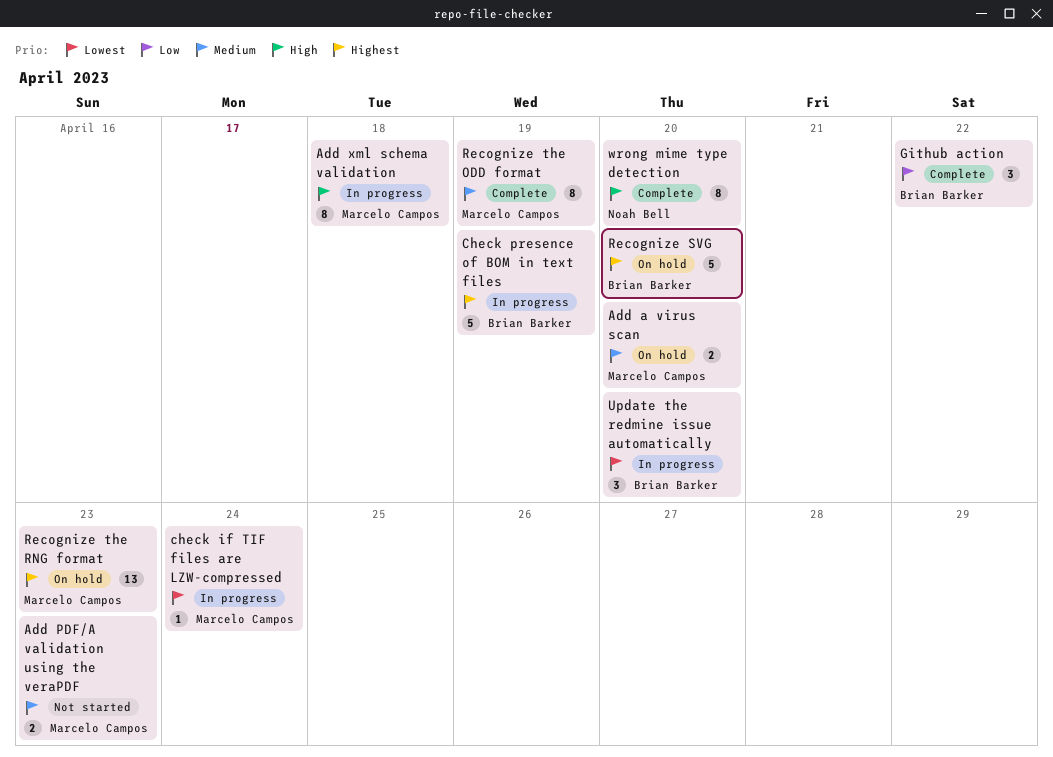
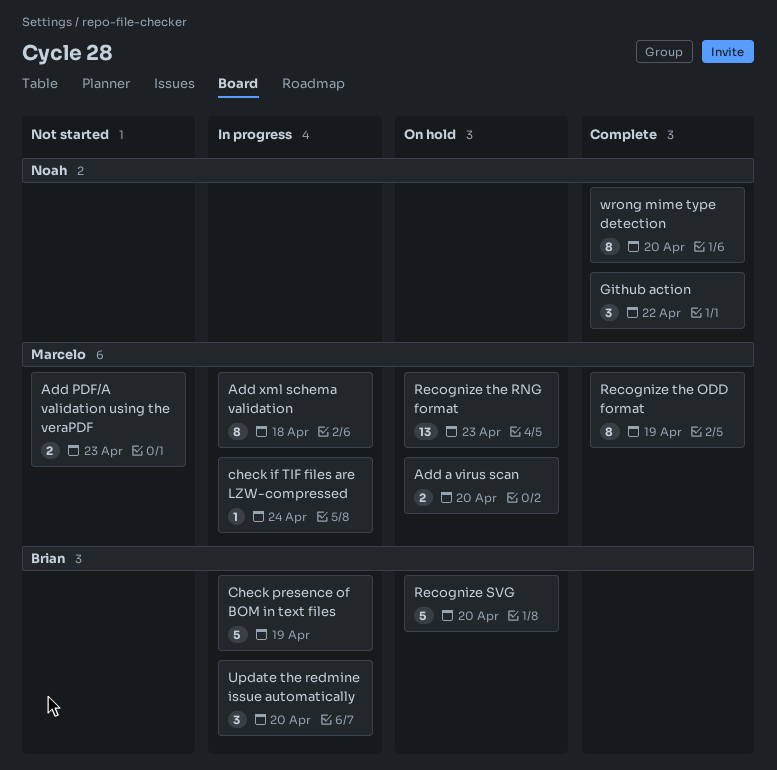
Github action, owner: Brian Barker -> Noah Bell

